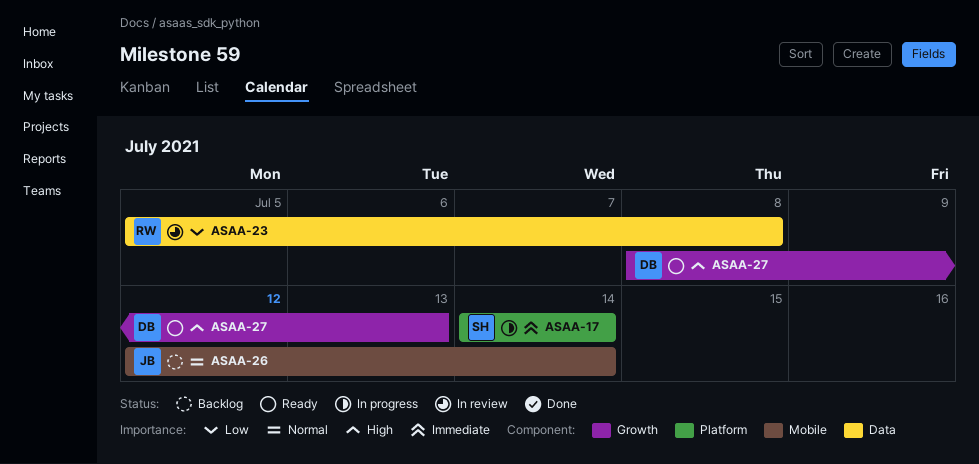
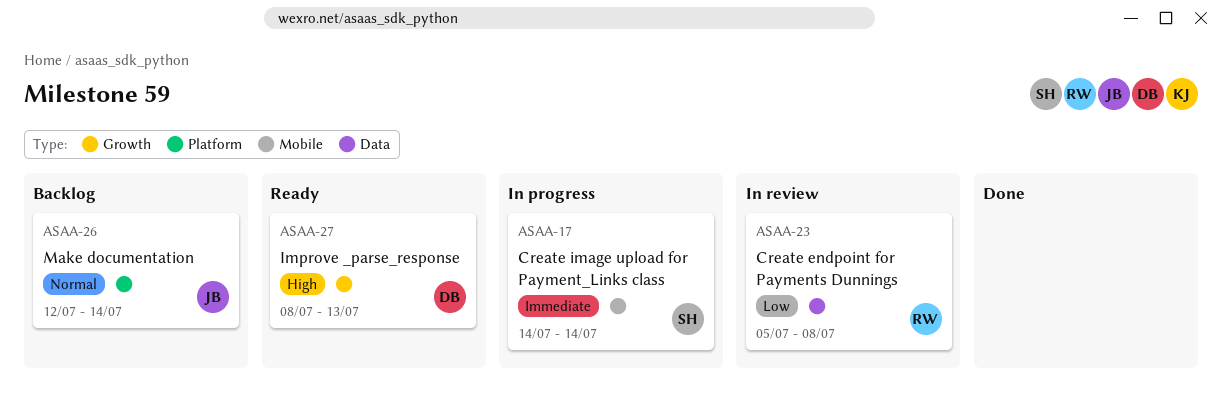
ASAA-17, label: Platform -> Mobile
ASAA-26, label: Mobile -> Platform

